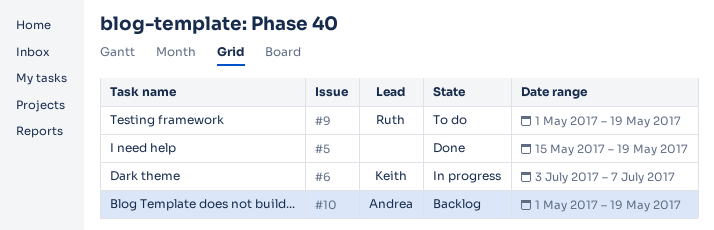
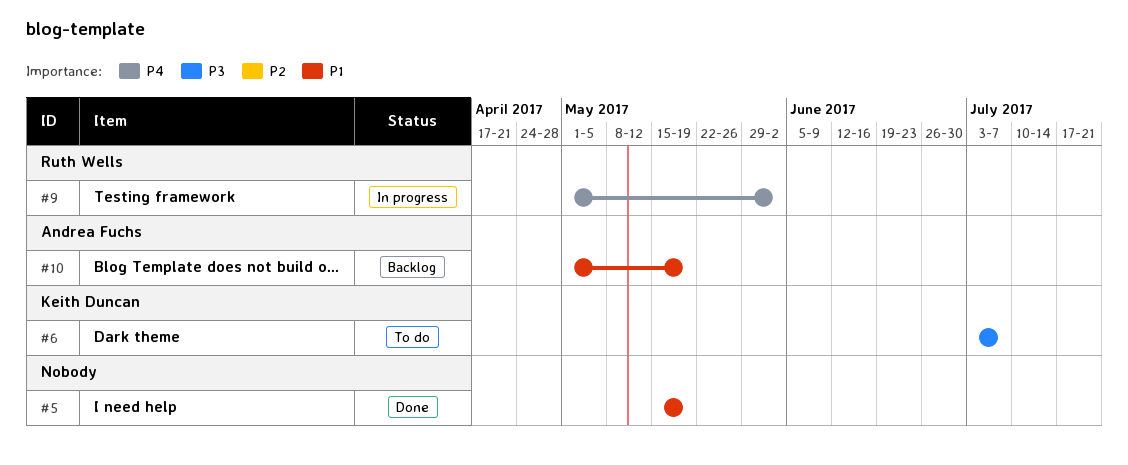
#6, status: In progress -> To do
#9, status: To do -> In progress
#9, due: May 19 -> Jun 2

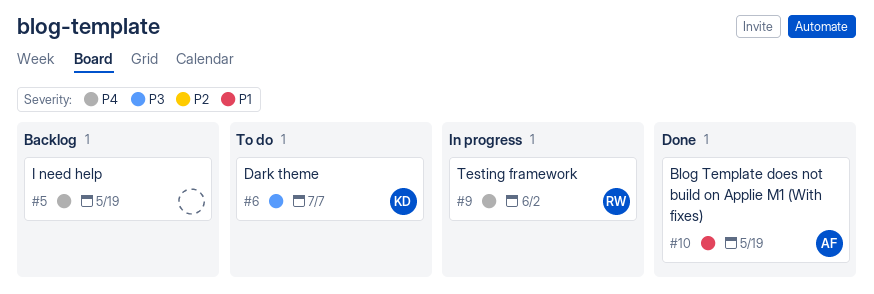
#5, status: Done -> Backlog
#5, priority: P1 -> P4
#10, status: Backlog -> Done

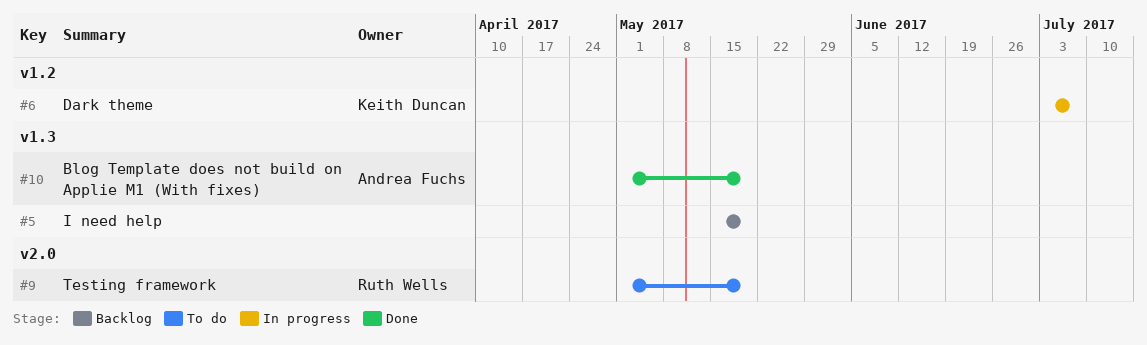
#6, status: To do -> In progress
#9, status: In progress -> To do
#9, due: Jun 2 -> May 19

